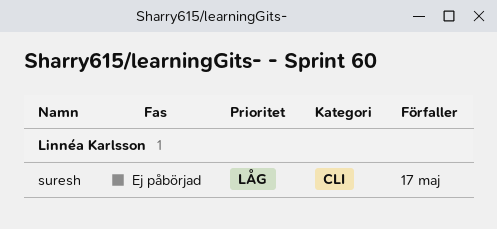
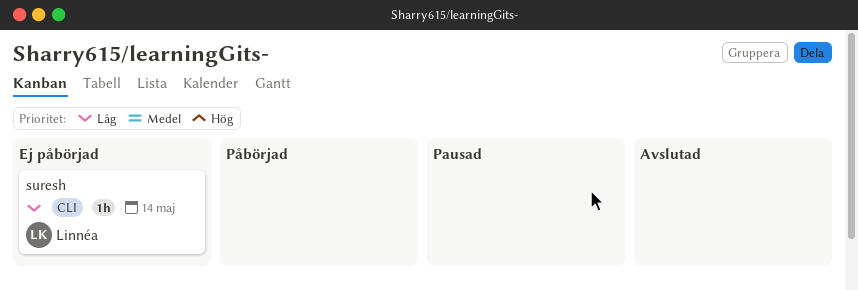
suresh, due: May 17 -> May 14

